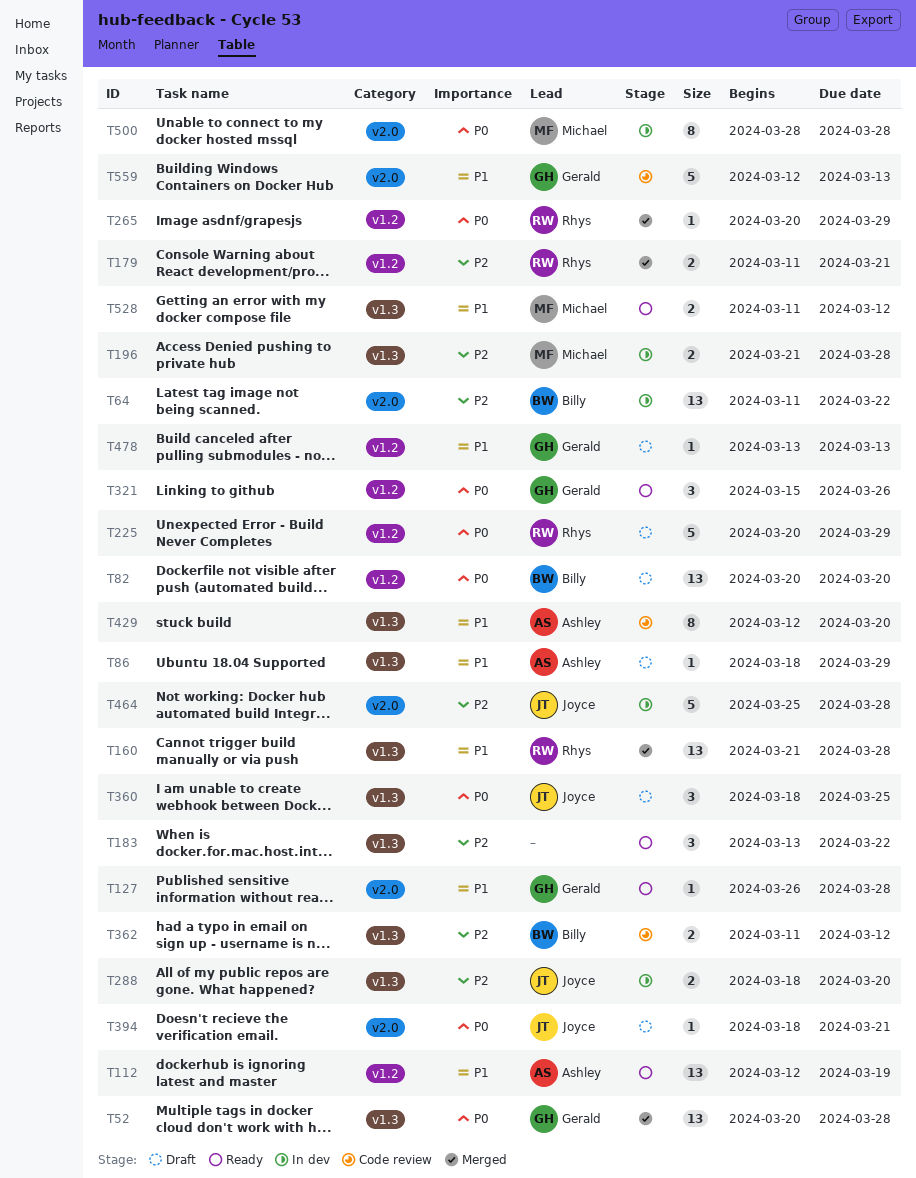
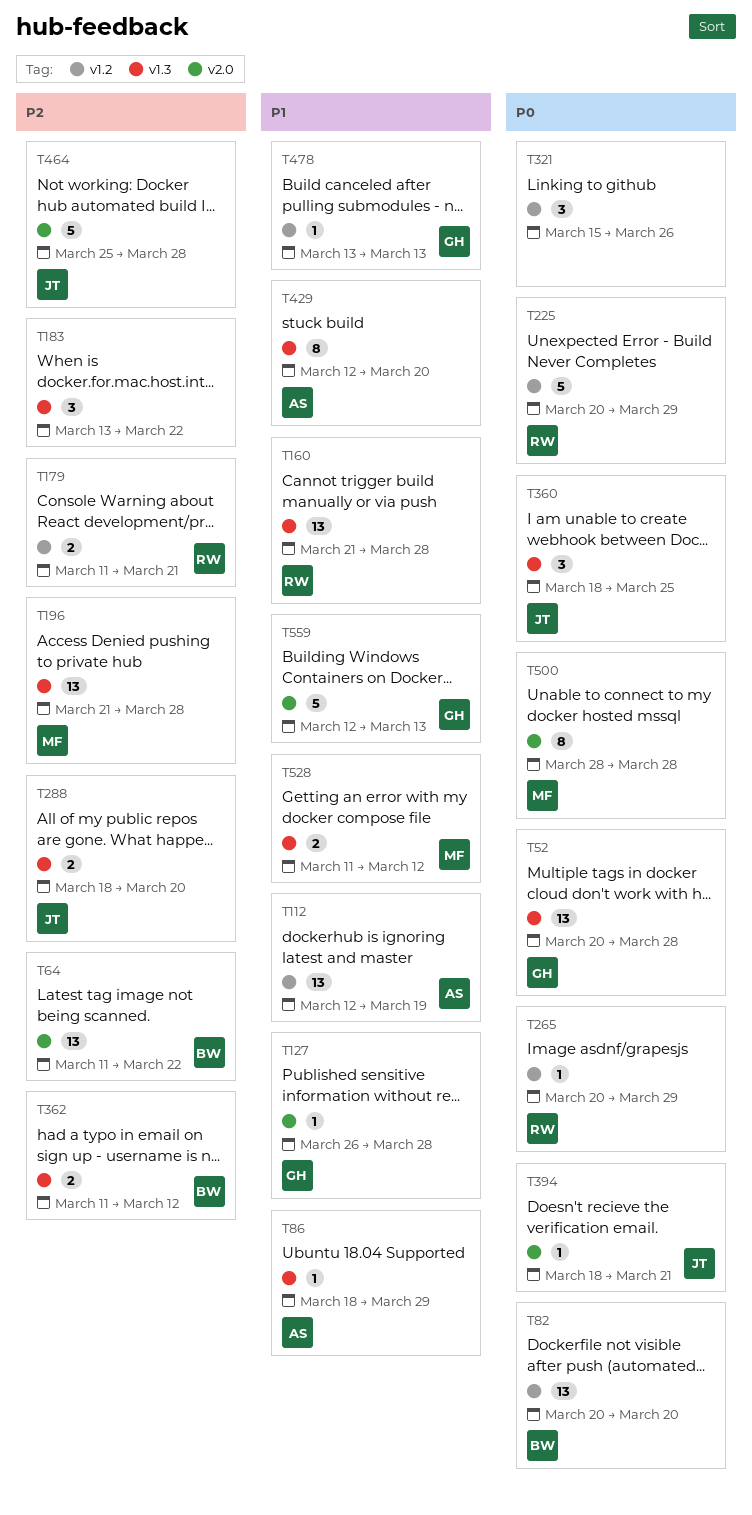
T196, estimate: 2 -> 13
T321, owner: Gerald -> none

